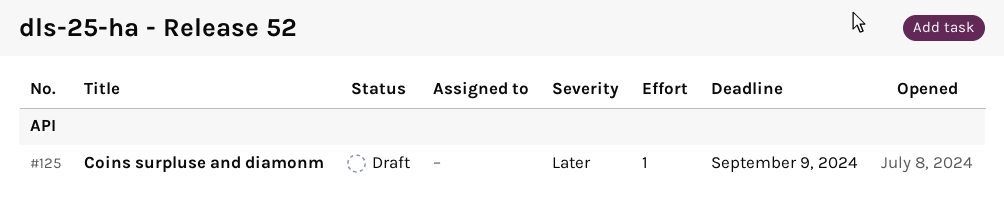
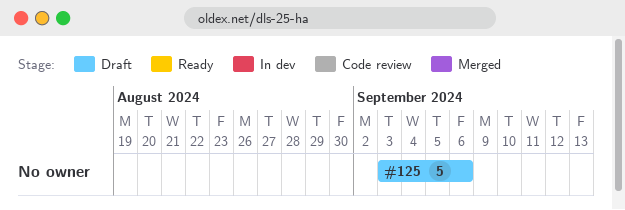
#125, estimate: 1 -> 5
#125, due: Sep 9 -> Sep 6

